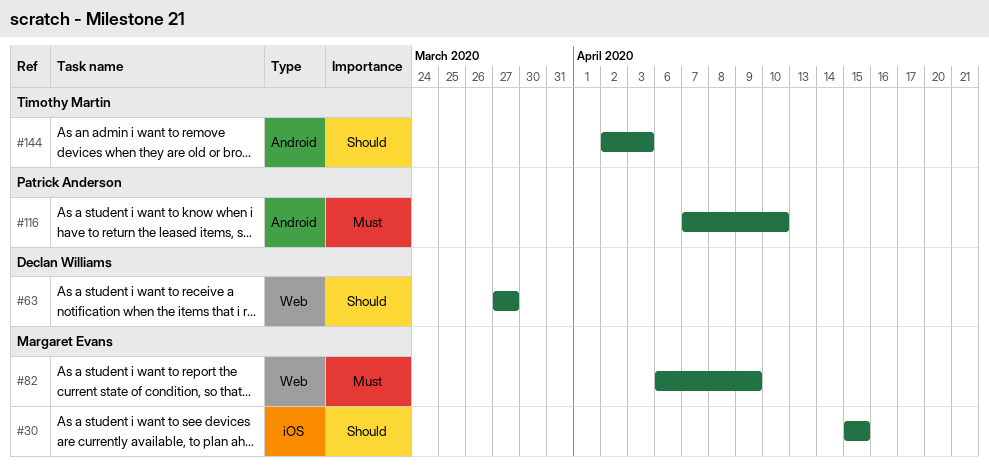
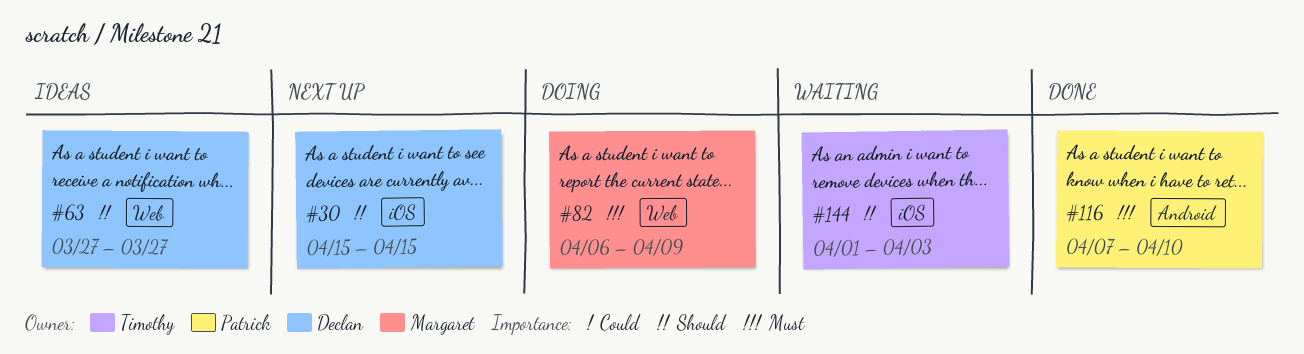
#30, owner: Margaret Evans -> Declan Williams
#144, label: Android -> iOS
#144, start: Apr 2 -> Apr 1

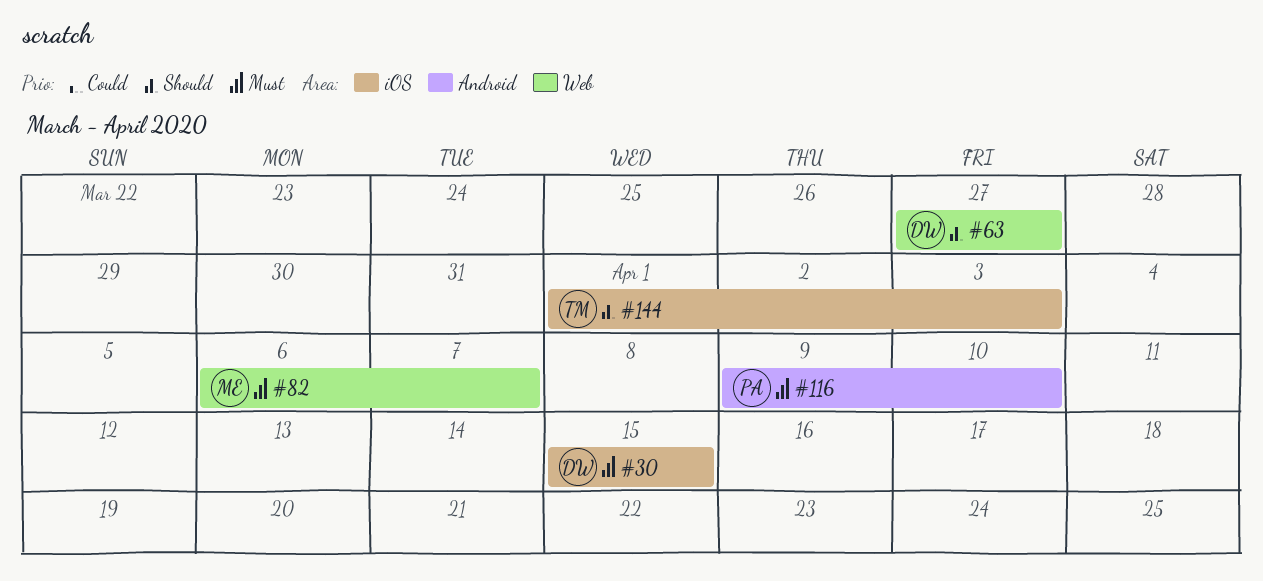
#30, priority: Should -> Must
#82, due: Apr 9 -> Apr 7
#116, start: Apr 7 -> Apr 9

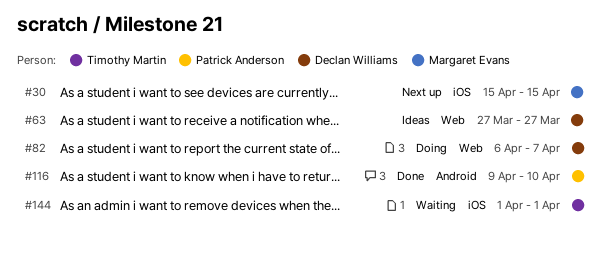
#30, owner: Declan Williams -> Margaret Evans
#82, owner: Margaret Evans -> Declan Williams
#144, due: Apr 3 -> Apr 1

